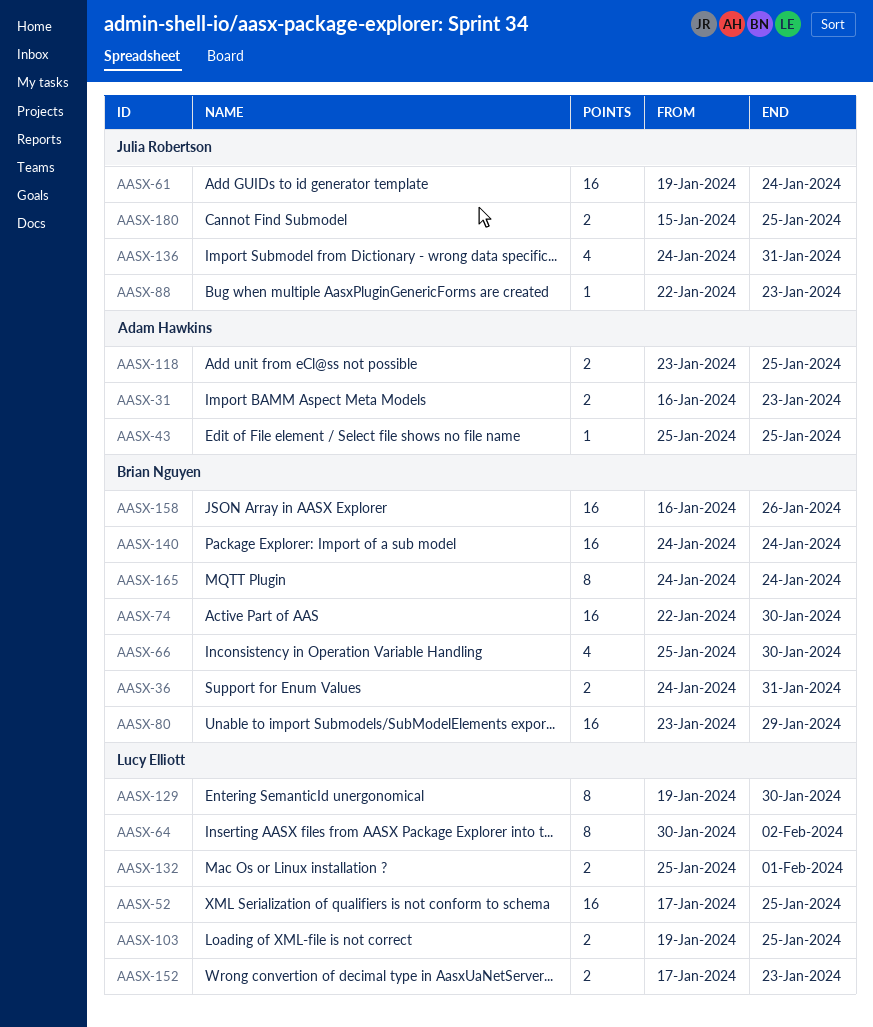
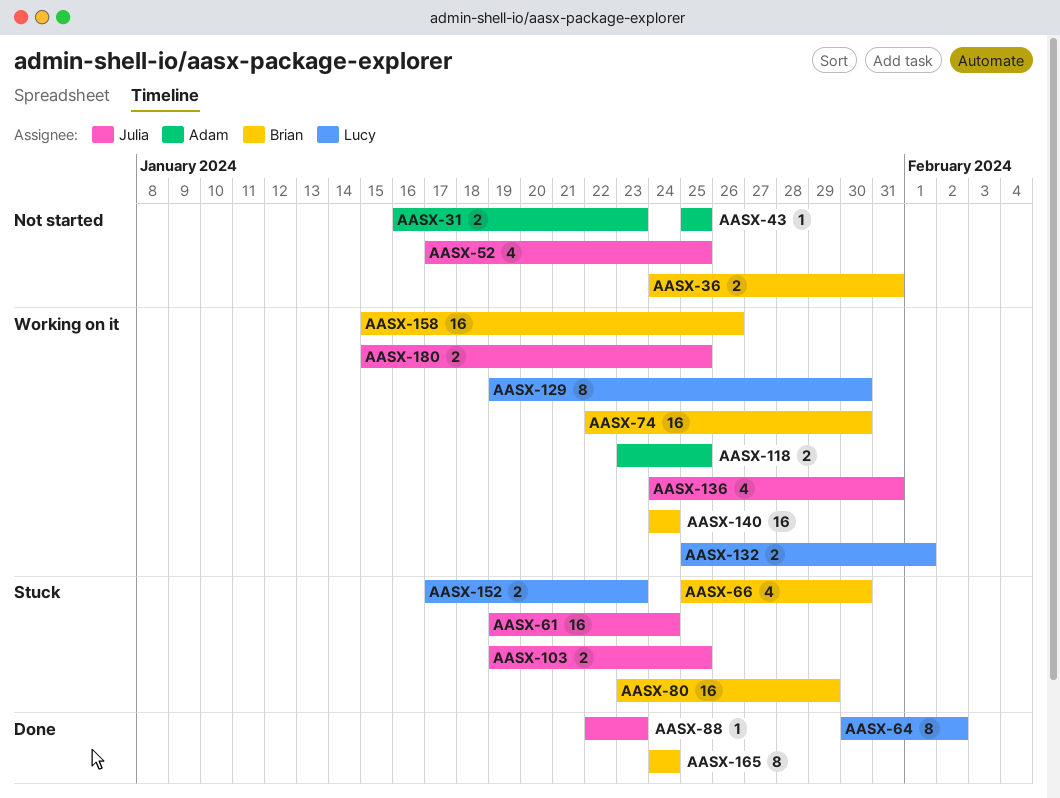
AASX-52, owner: Lucy Elliott -> Julia Robertson
AASX-52, estimate: 16 -> 4
AASX-103, owner: Lucy Elliott -> Julia Robertson
AASX-158, start: Jan 16 -> Jan 15

